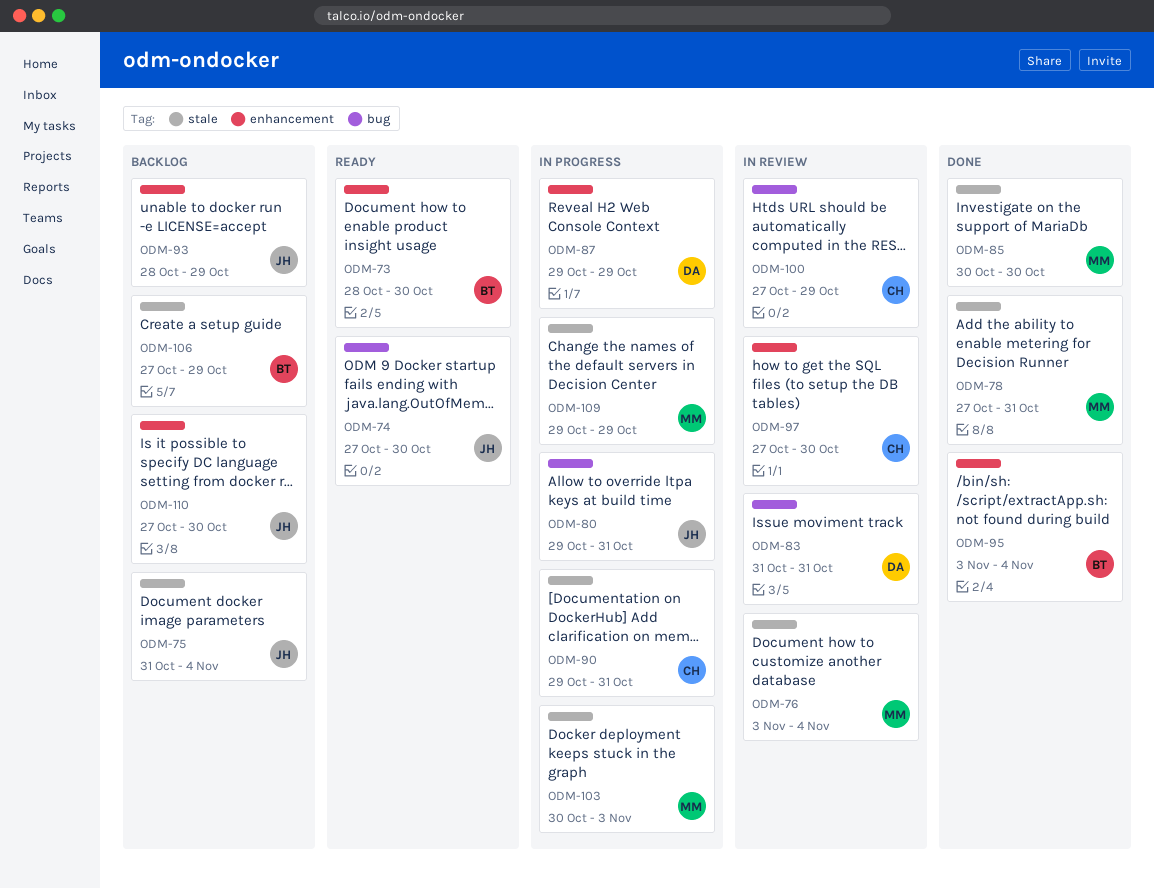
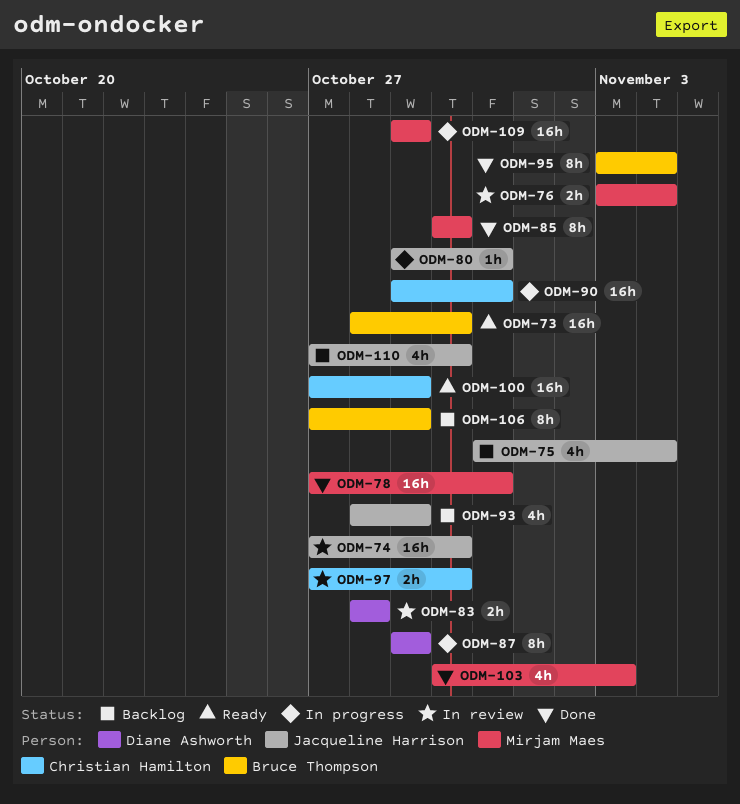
ODM-74, status: Ready -> In review
ODM-83, start: Oct 31 -> Oct 28
ODM-83, due: Oct 31 -> Oct 28
ODM-100, status: In review -> Ready
ODM-103, status: In progress -> Done

